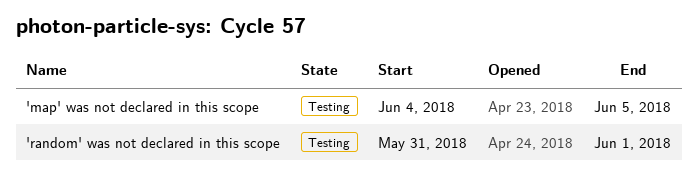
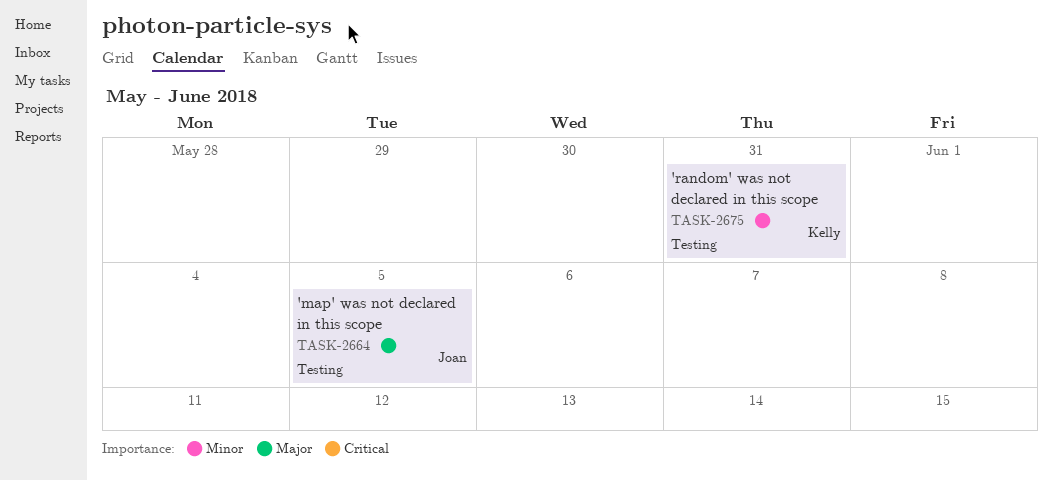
'random' was not declared in this scope, due: Jun 1 -> May 31

